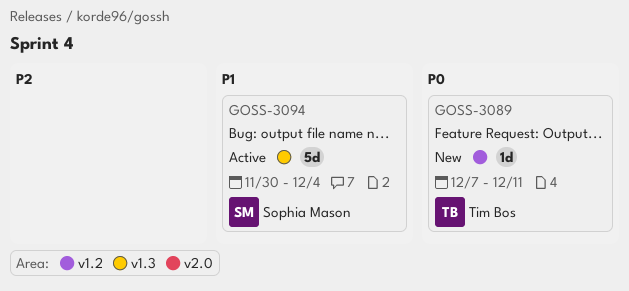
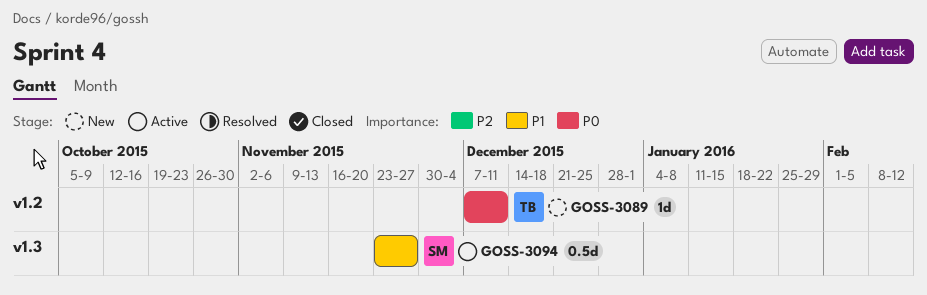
GOSS-3094, estimate: 5d -> 0.5d
GOSS-3094, start: Nov 30 -> Nov 23
GOSS-3094, due: Dec 4 -> Nov 27

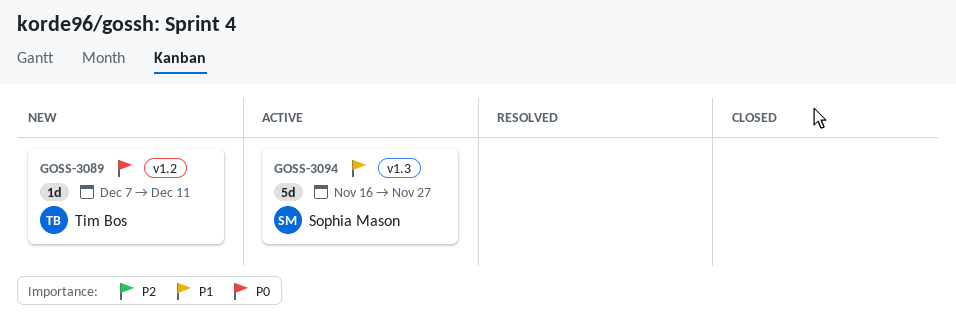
GOSS-3094, estimate: 0.5d -> 5d
GOSS-3094, start: Nov 23 -> Nov 16

